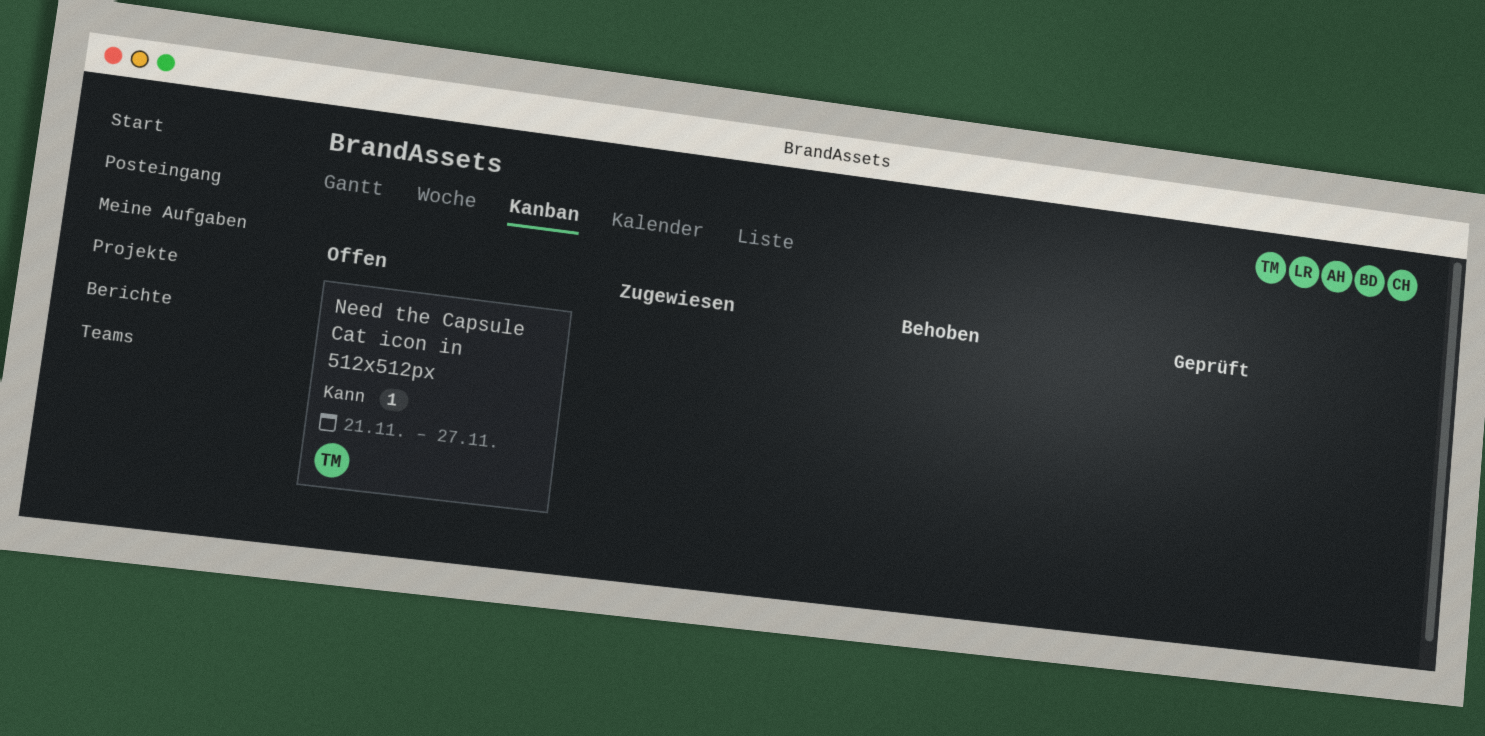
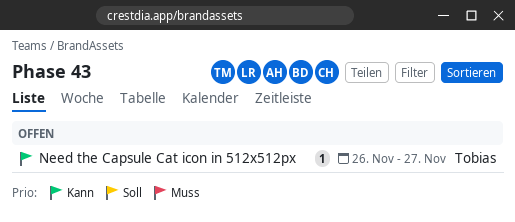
Need the Capsule Cat icon in 512x512px, start: Nov 21 -> Nov 26

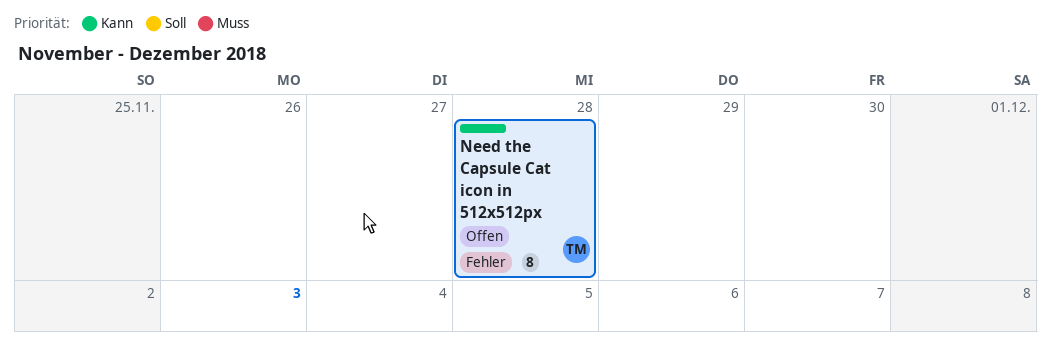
Need the Capsule Cat icon in 512x512px, estimate: 1 -> 8
Need the Capsule Cat icon in 512x512px, due: Nov 27 -> Nov 28

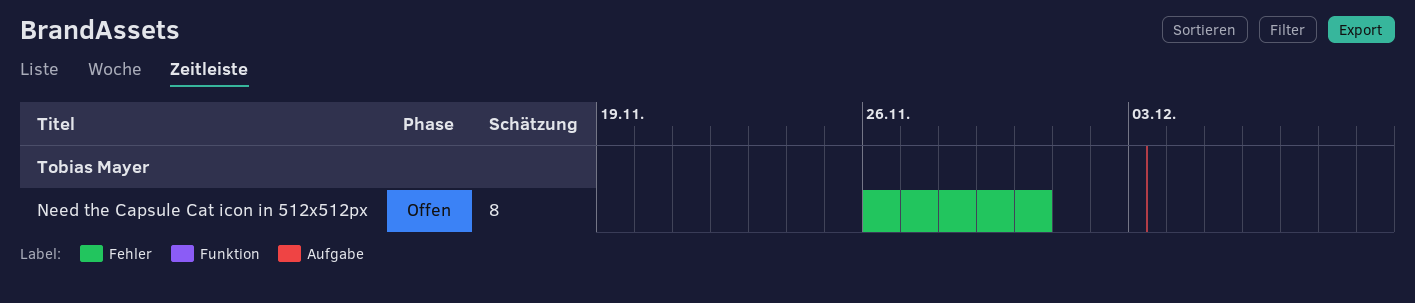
Need the Capsule Cat icon in 512x512px, due: Nov 28 -> Nov 30

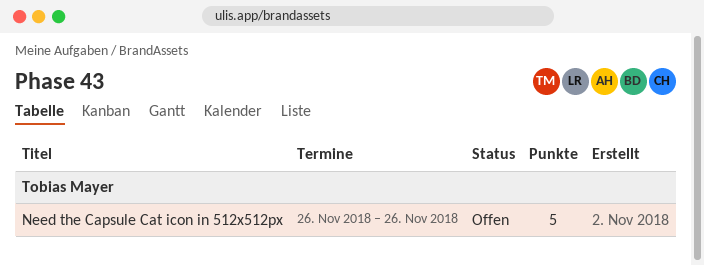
Need the Capsule Cat icon in 512x512px, estimate: 8 -> 5
Need the Capsule Cat icon in 512x512px, due: Nov 30 -> Nov 26

